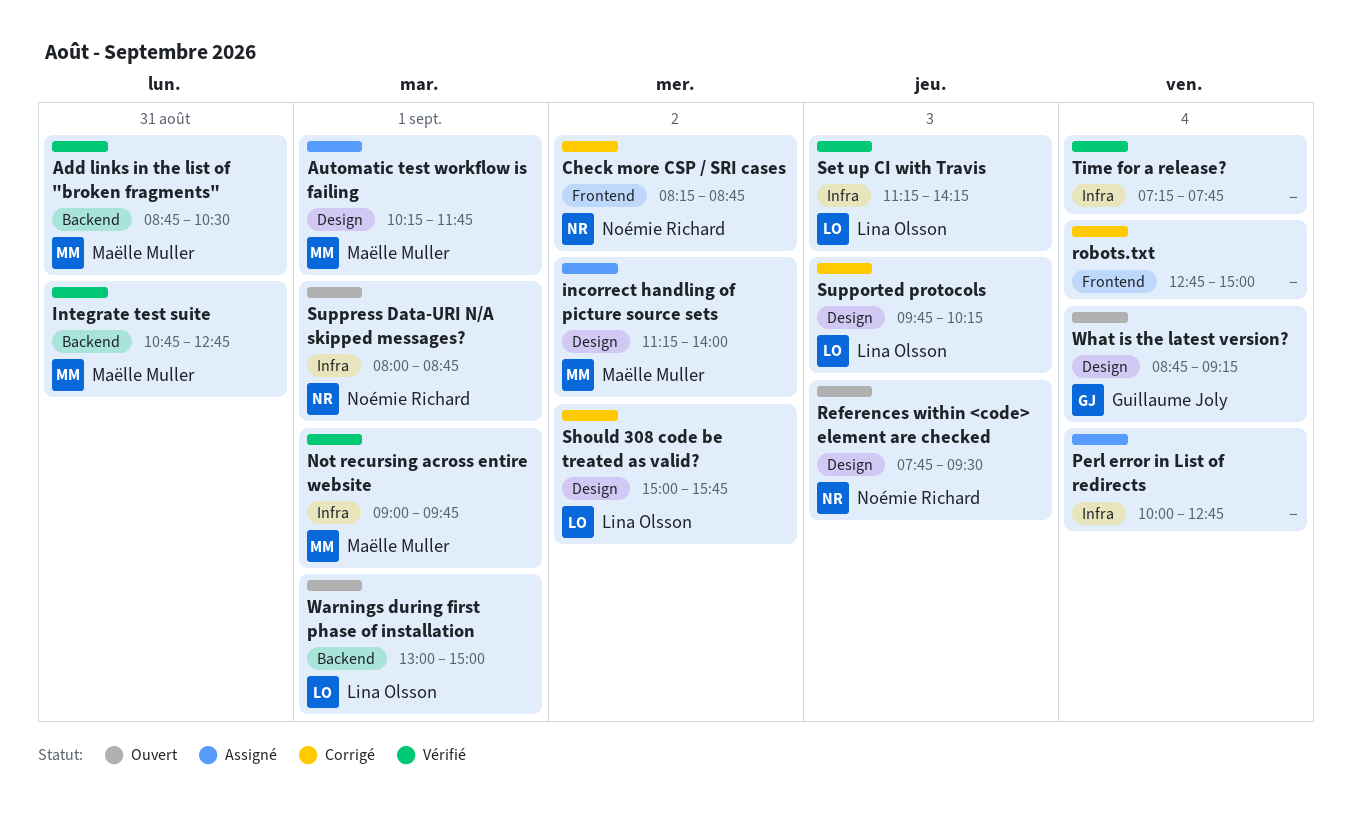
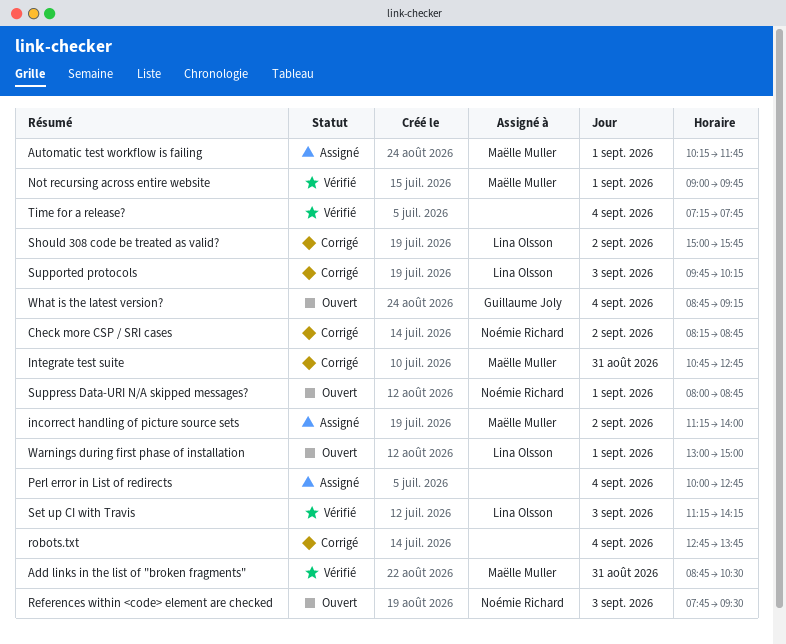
Integrate test suite, status: Vérifié -> Corrigé
robots.txt, ends: 15:00 -> 13:45

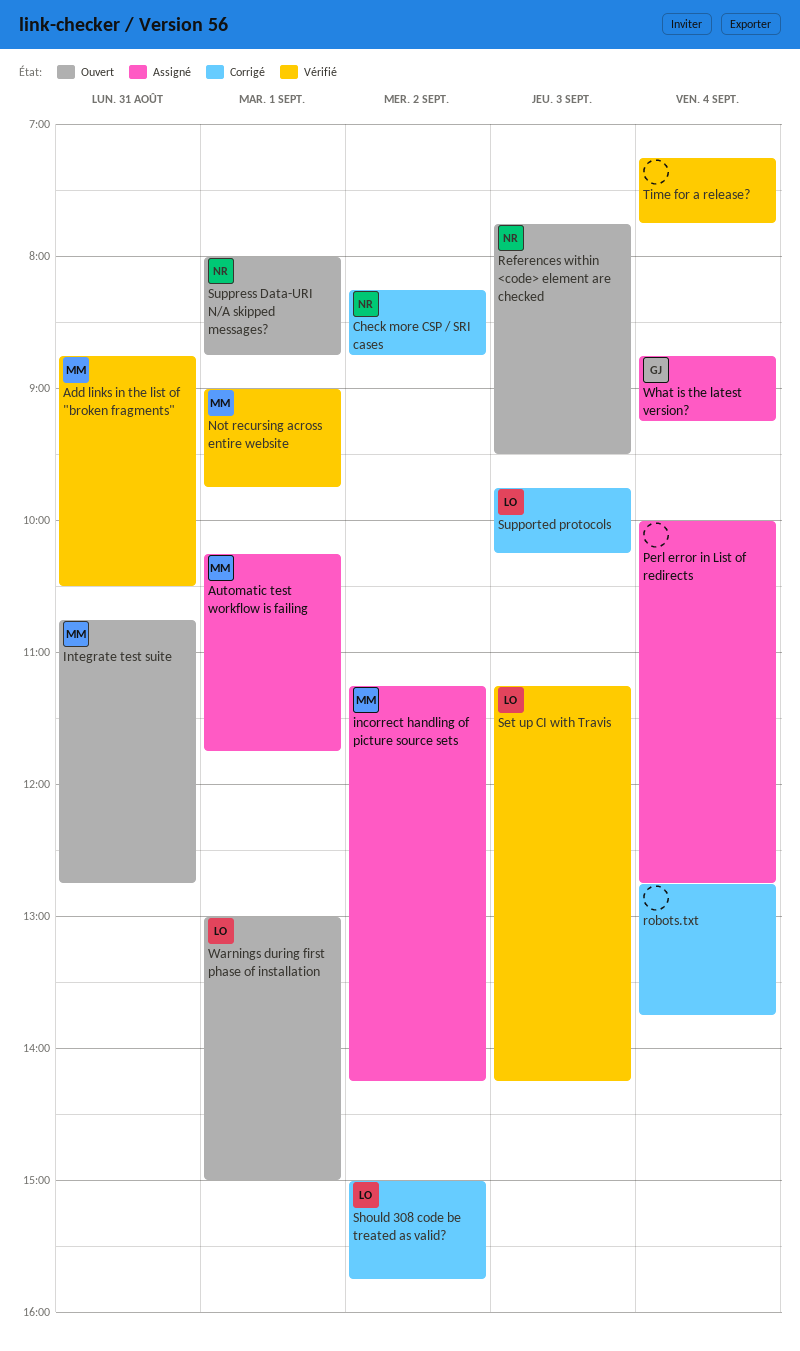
incorrect handling of picture source sets, ends: 14:00 -> 14:15
Integrate test suite, status: Corrigé -> Ouvert
What is the latest version?, status: Ouvert -> Assigné

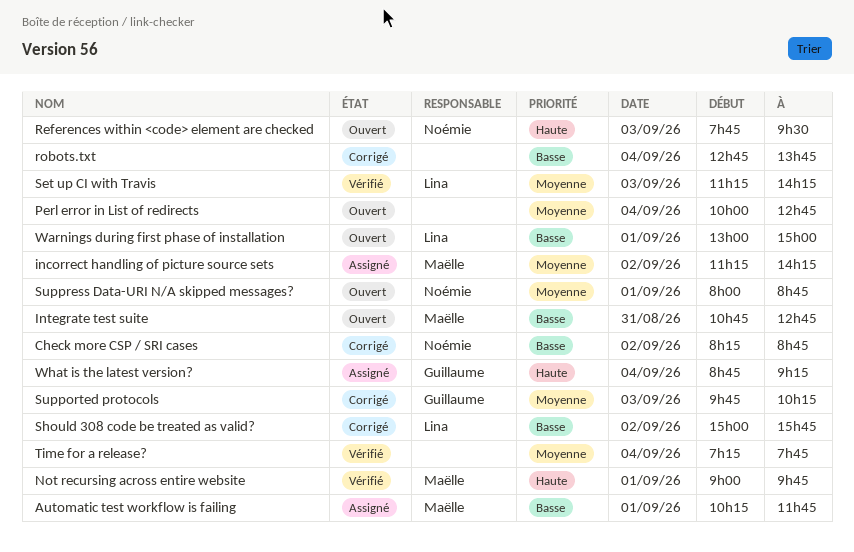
Add links in the list of "broken fragments": present -> none
Perl error in List of redirects, status: Assigné -> Ouvert
Supported protocols, owner: Lina -> Guillaume

